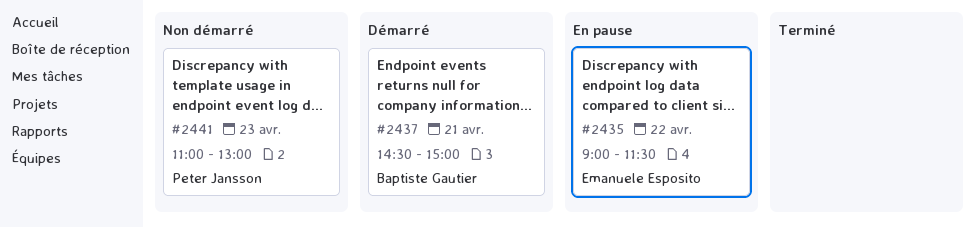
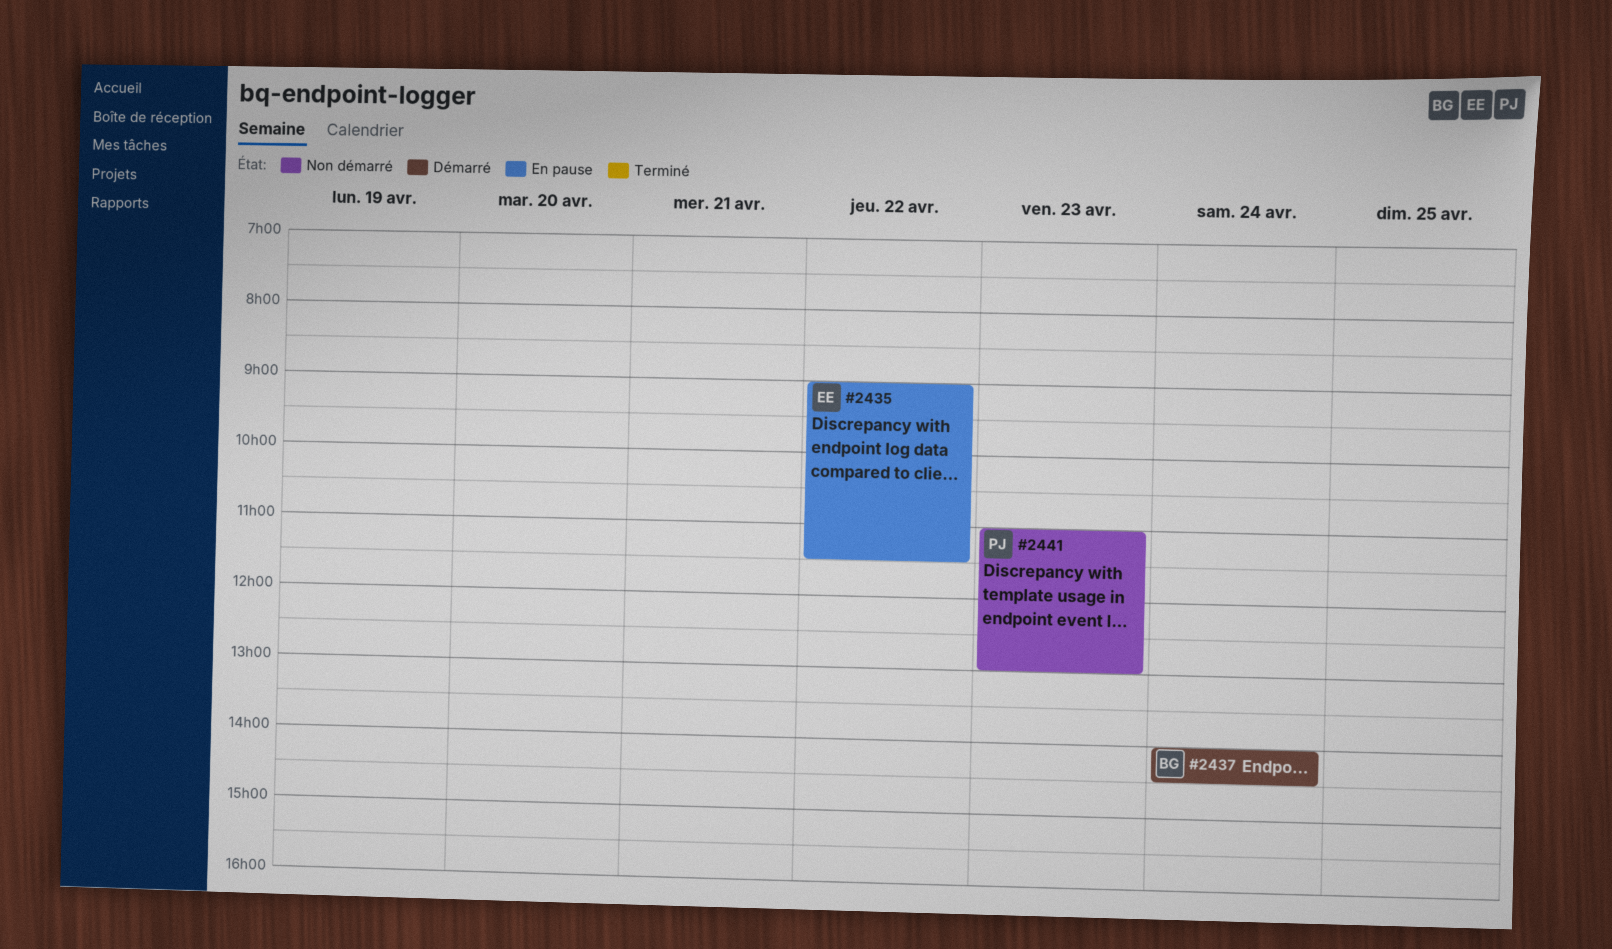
#2437, day: Apr 21 -> Apr 24
#2437, begins: 14:30 -> 14:00
#2437, ends: 15:00 -> 14:30

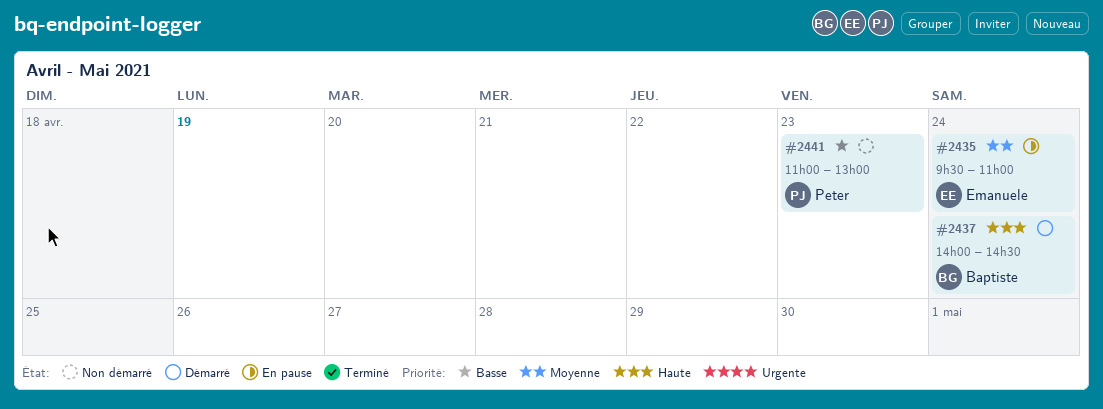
#2435, day: Apr 22 -> Apr 24
#2435, begins: 09:00 -> 09:30
#2435, ends: 11:30 -> 11:00

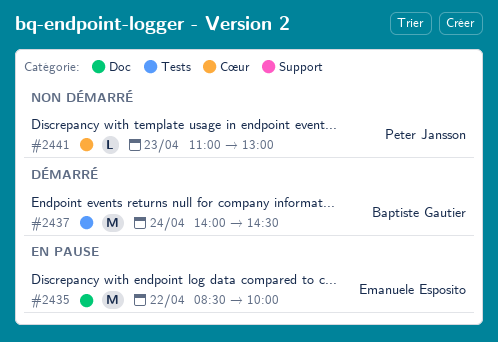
#2435, day: Apr 24 -> Apr 22
#2435, begins: 09:30 -> 08:30
#2435, ends: 11:00 -> 10:00

